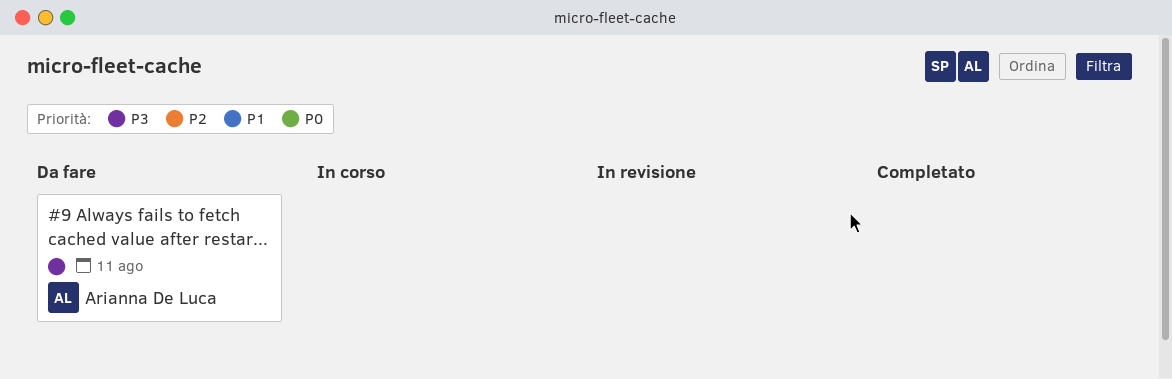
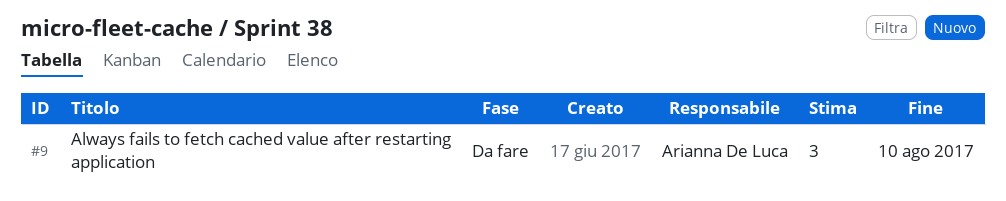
#9, due: Aug 11 -> Aug 10

